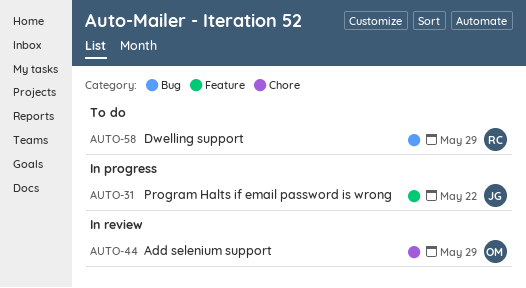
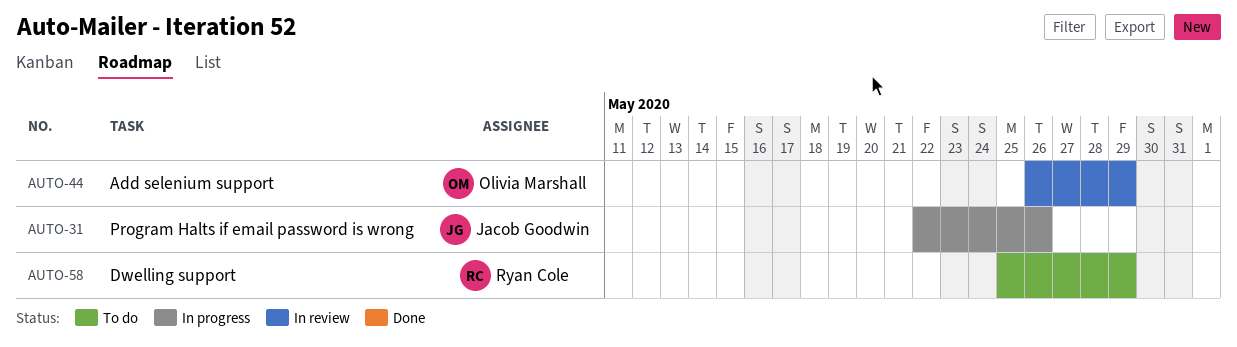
AUTO-31, due: May 22 -> May 26

